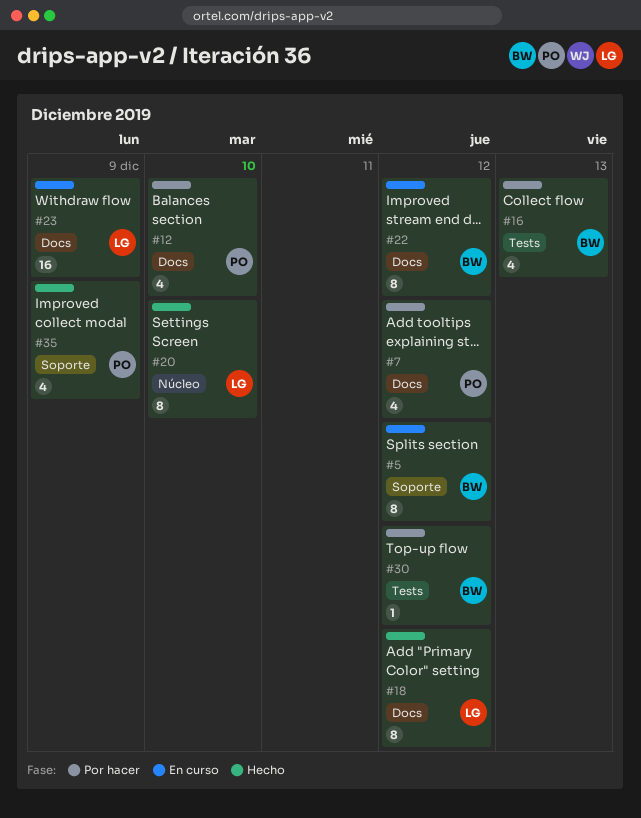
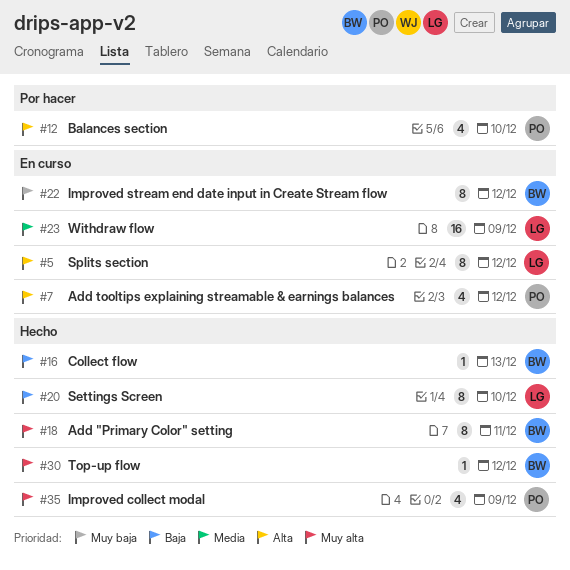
#5, owner: BW -> LG
#7, status: Por hacer -> En curso
#16, status: Por hacer -> Hecho
#16, estimate: 4 -> 1
#18, owner: LG -> BW
#18, due: Dec 12 -> Dec 11
#30, status: Por hacer -> Hecho

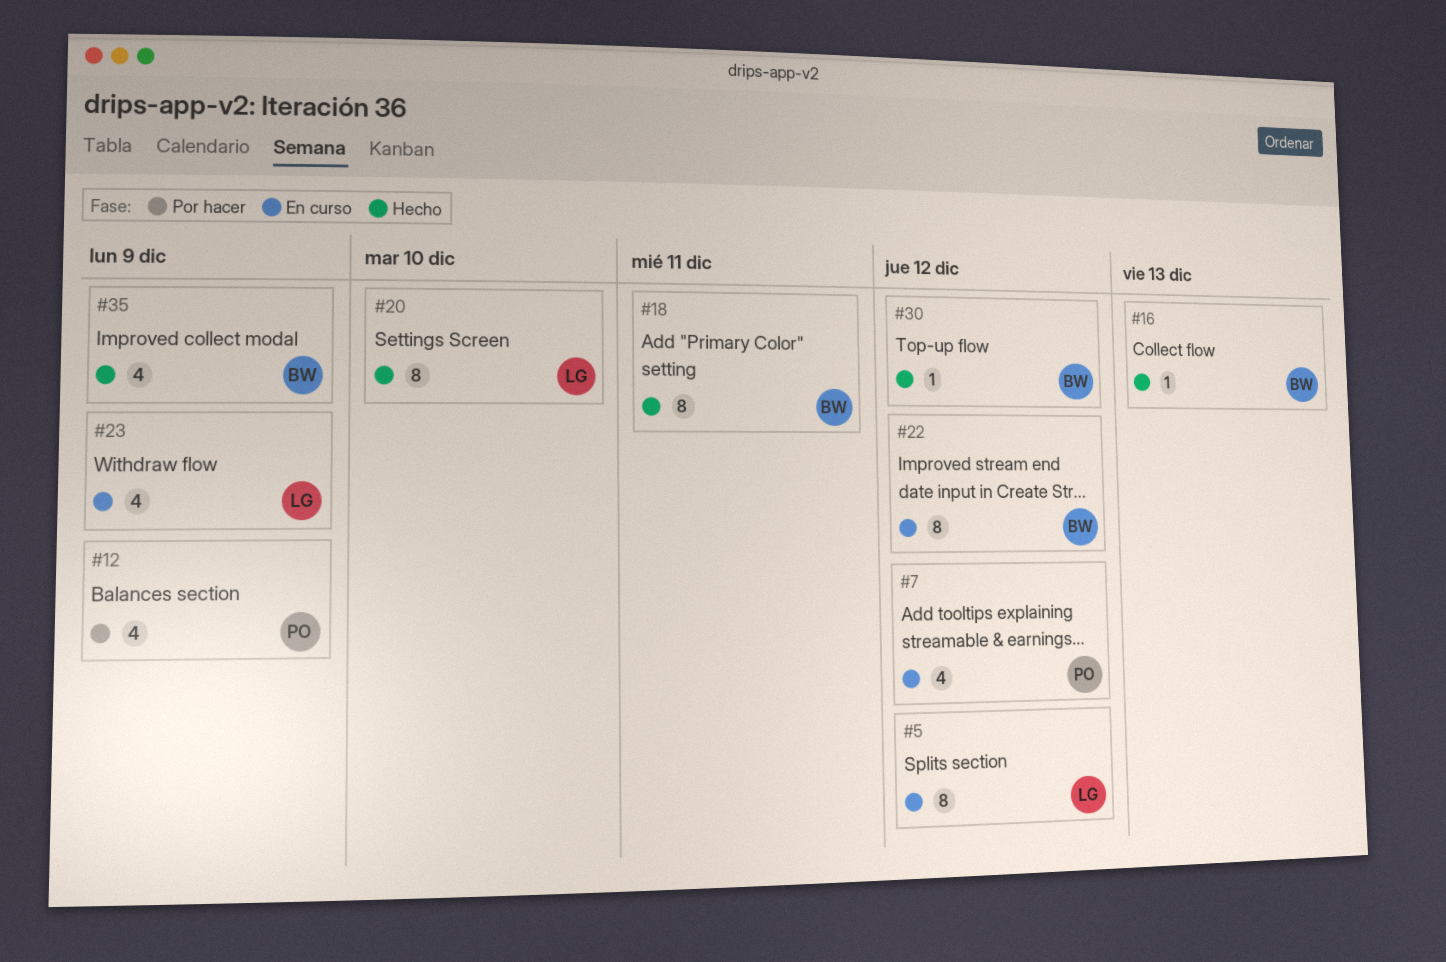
#12, due: Dec 10 -> Dec 9
#23, estimate: 16 -> 4
#35, owner: PO -> BW

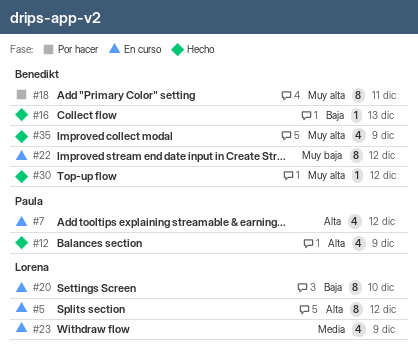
#12, status: Por hacer -> Hecho
#18, status: Hecho -> Por hacer
#20, status: Hecho -> En curso

